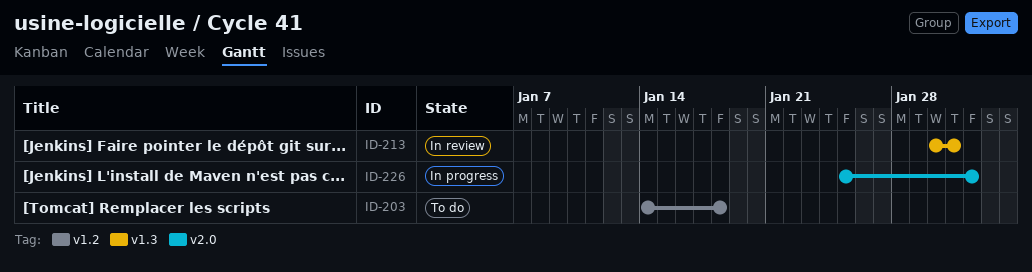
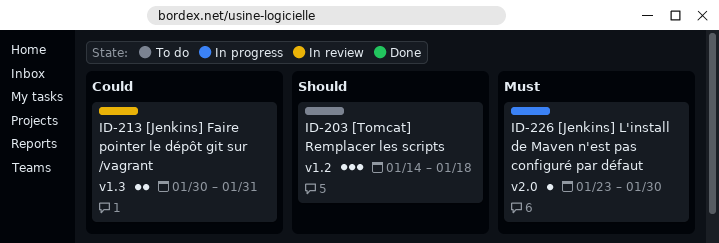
ID-226, start: Jan 25 -> Jan 23
ID-226, due: Feb 1 -> Jan 30

